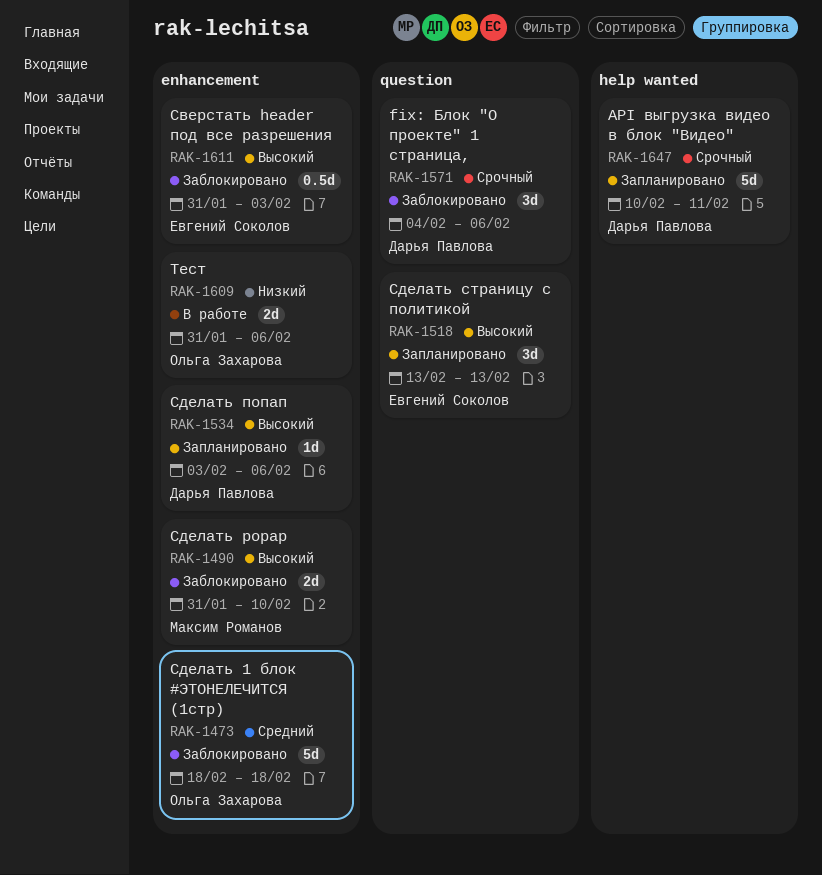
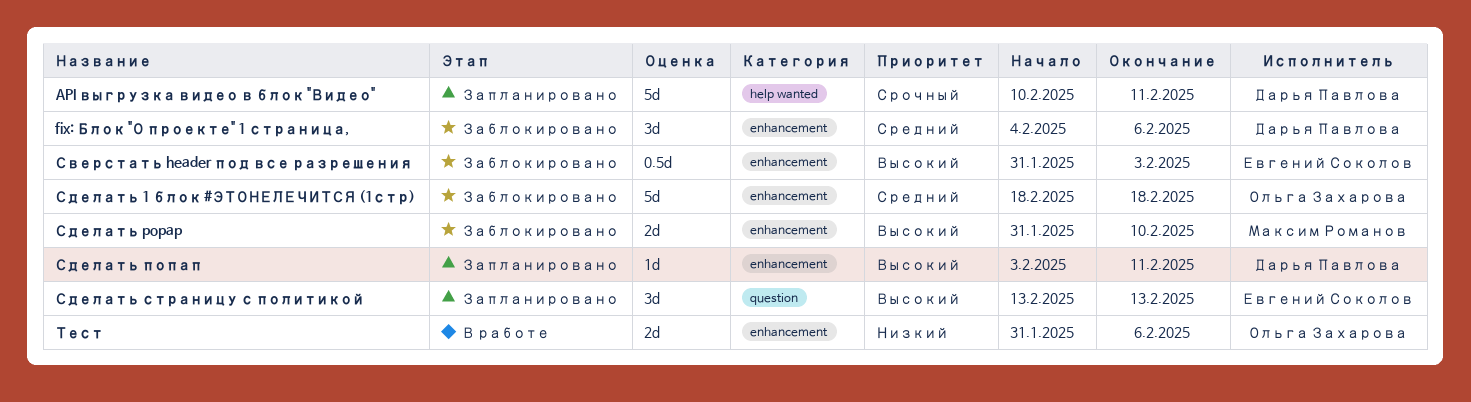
fix: Блок "О проекте" 1 страница,, priority: Срочный -> Средний
fix: Блок "О проекте" 1 страница,, label: question -> enhancement
Сделать попап, due: Feb 6 -> Feb 11

